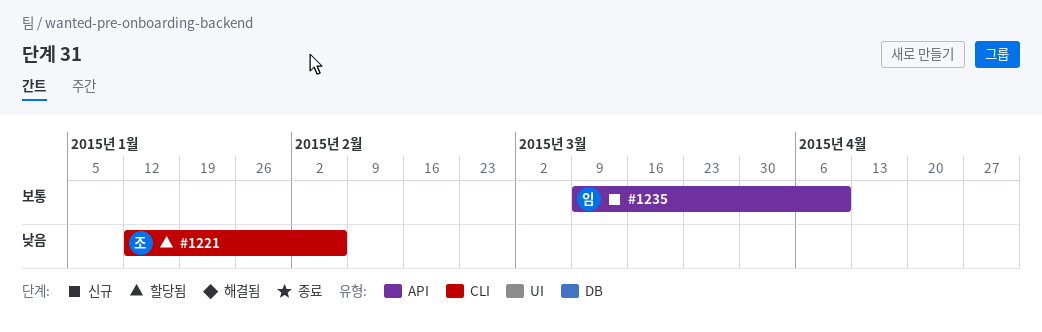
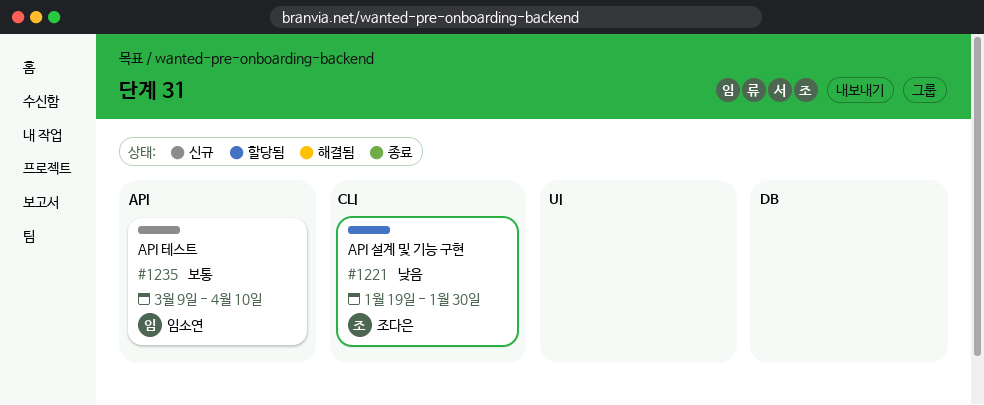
#1221, start: Jan 12 -> Jan 19
#1221, due: Feb 6 -> Jan 30

